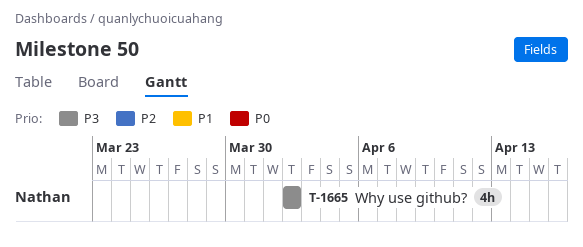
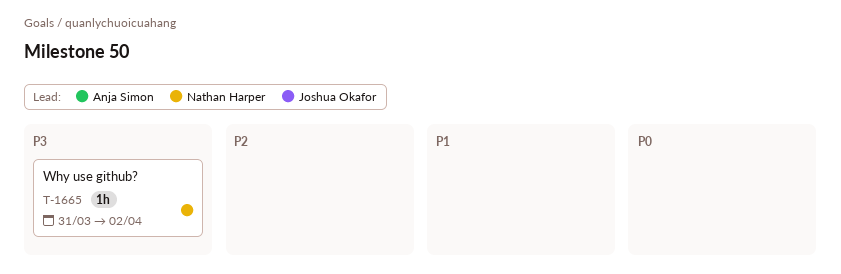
T-1665, estimate: 4h -> 1h
T-1665, start: Apr 2 -> Mar 31

